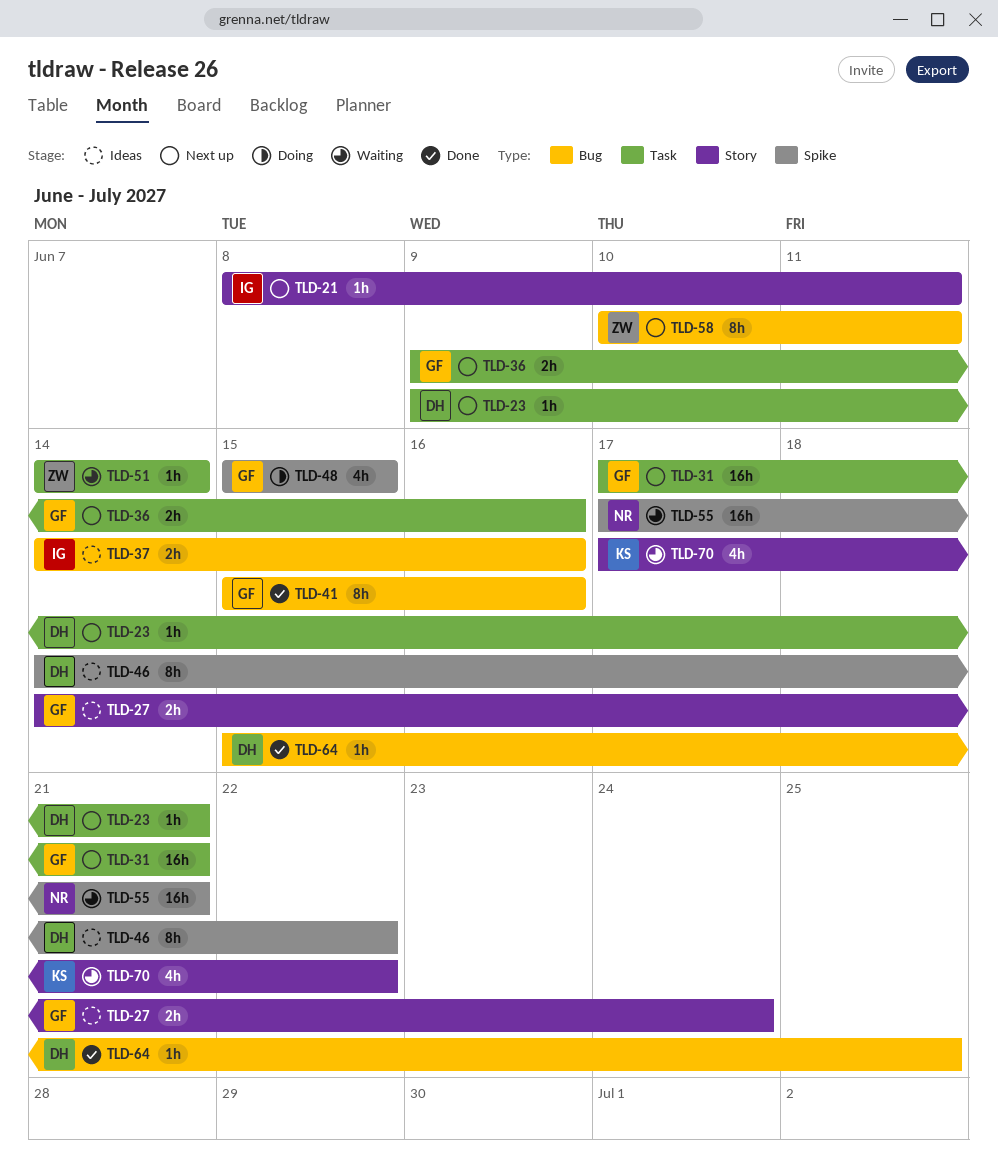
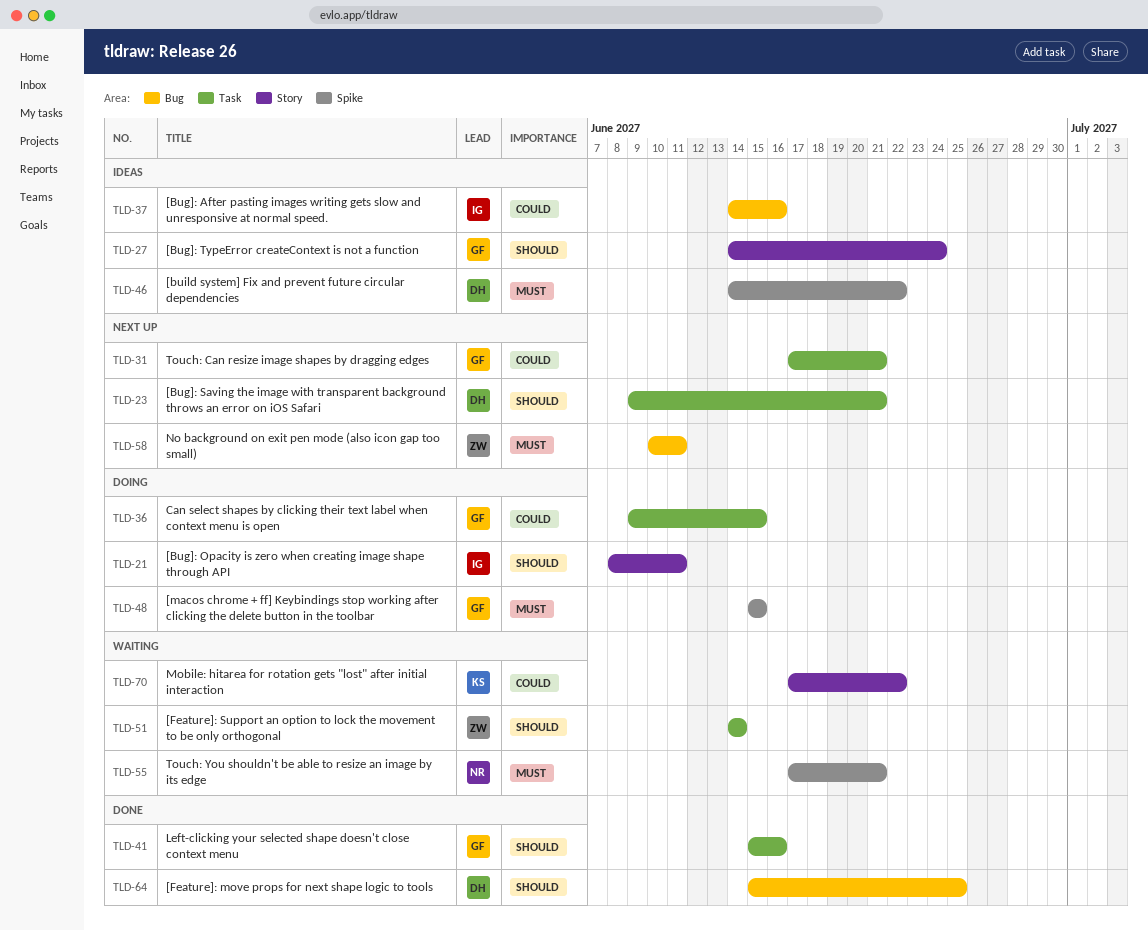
TLD-21, status: Next up -> Doing
TLD-36, status: Next up -> Doing
TLD-36, due: Jun 16 -> Jun 15
TLD-41, label: Bug -> Task

